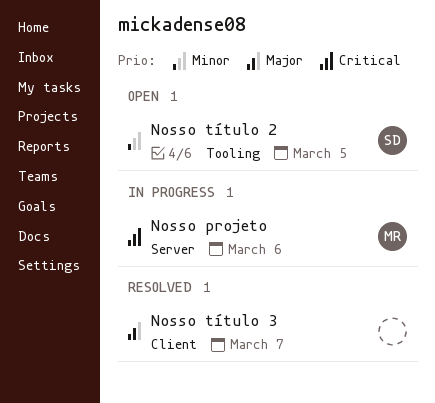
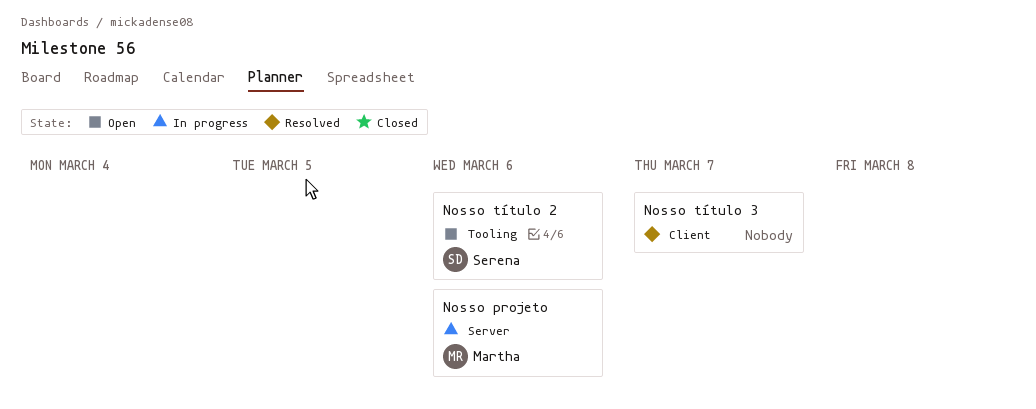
Nosso título 2, due: Mar 5 -> Mar 6

